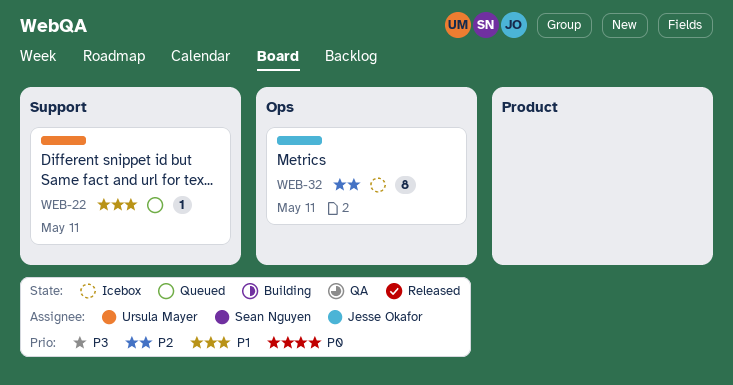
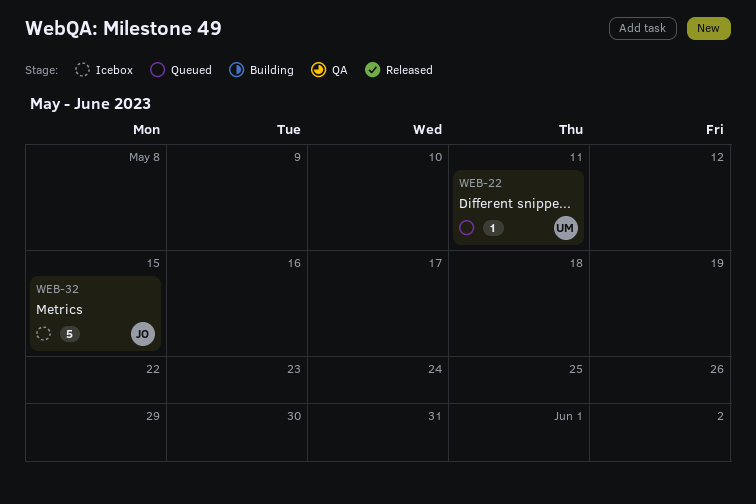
WEB-32, estimate: 8 -> 5
WEB-32, due: May 11 -> May 15

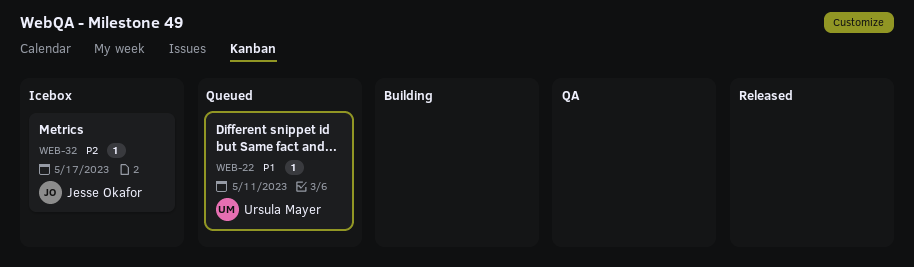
WEB-32, estimate: 5 -> 1
WEB-32, due: May 15 -> May 17

